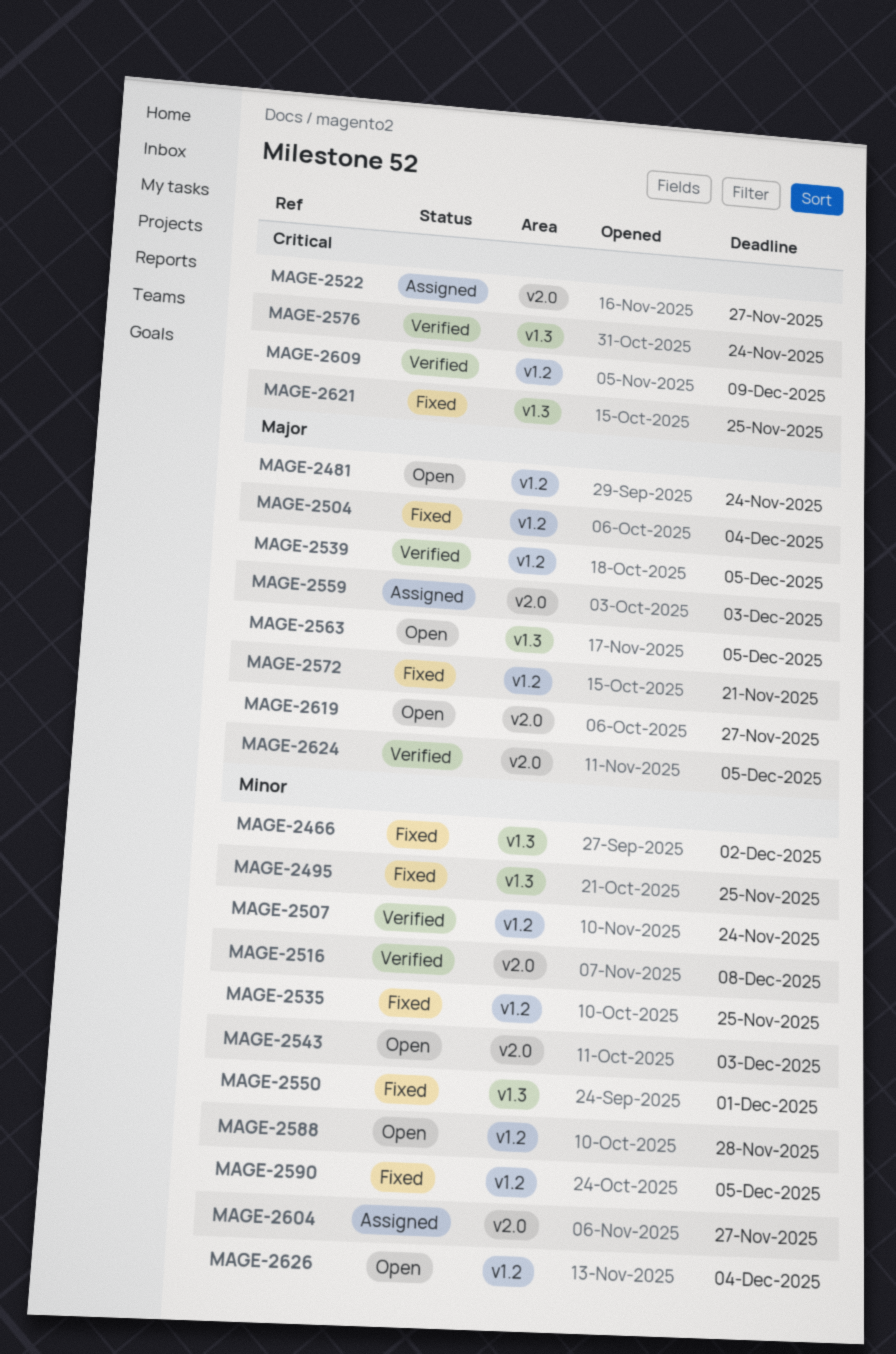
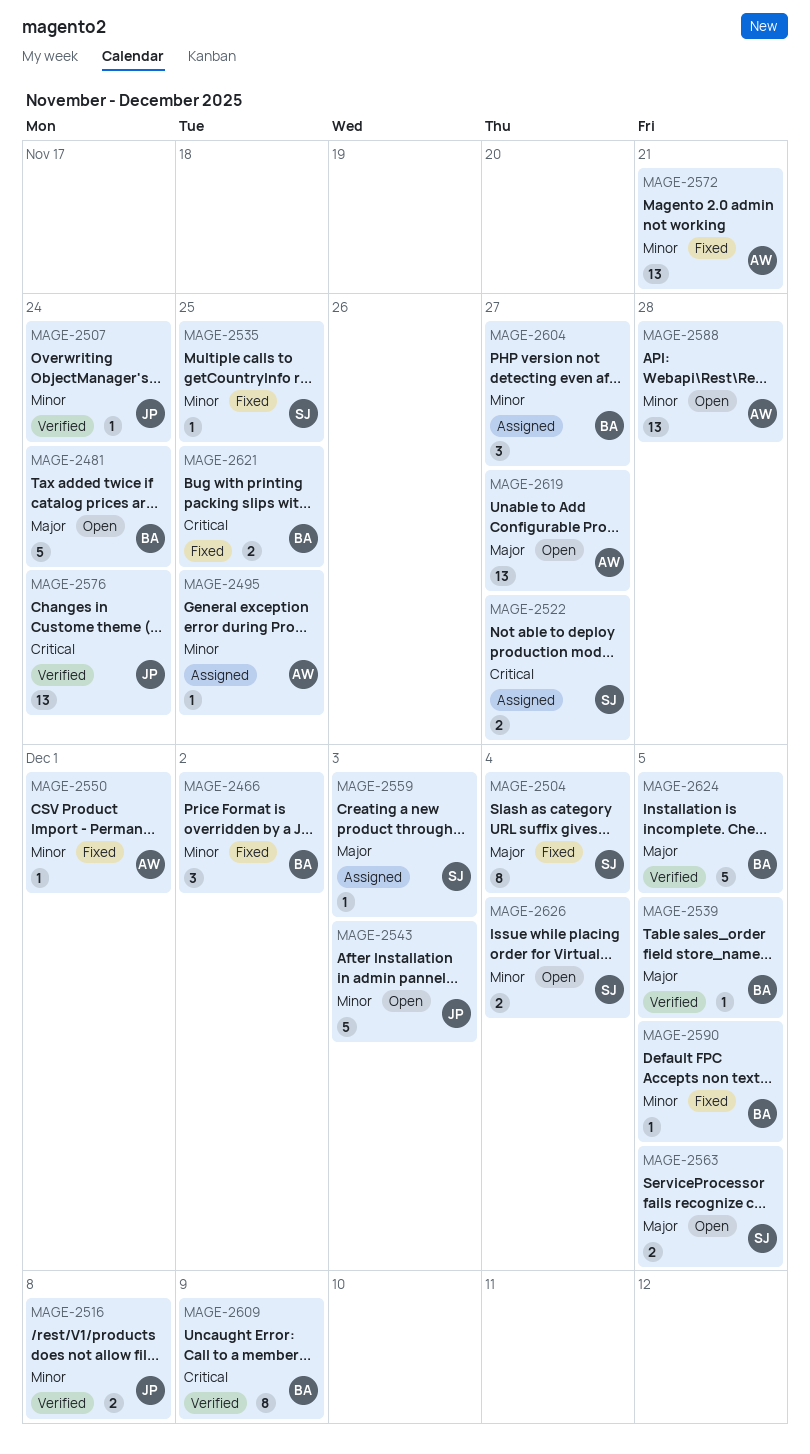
MAGE-2495, status: Fixed -> Assigned
MAGE-2572, priority: Major -> Minor

